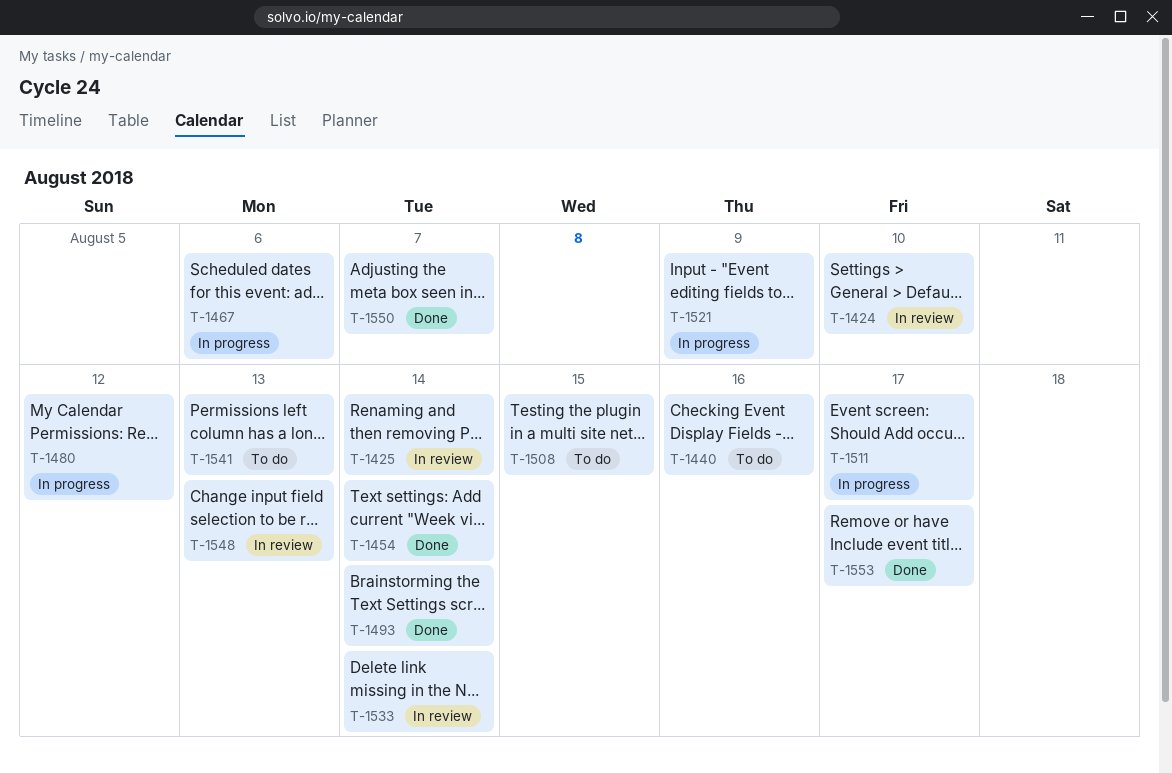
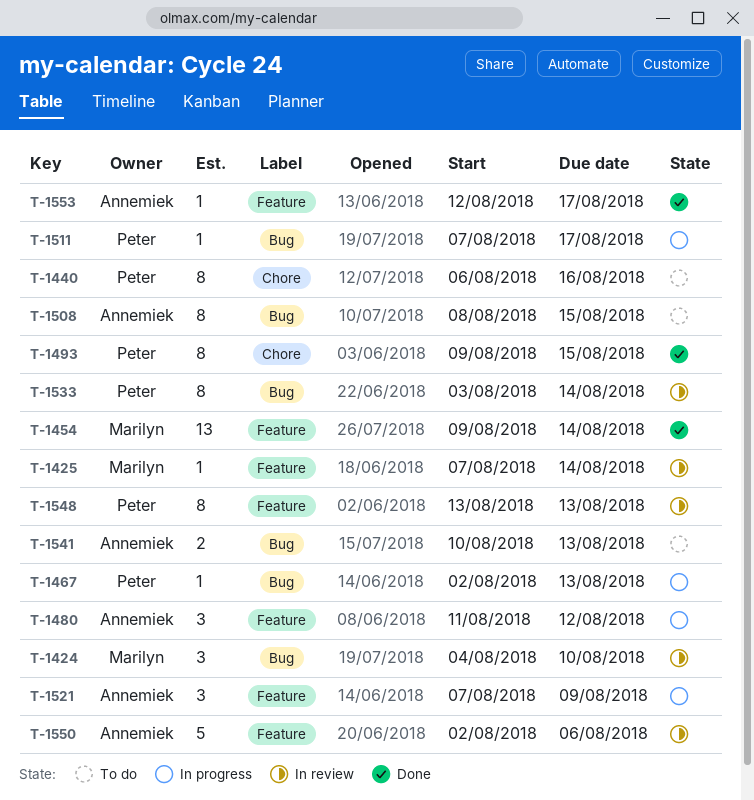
T-1467, due: Aug 6 -> Aug 13
T-1493, due: Aug 14 -> Aug 15
T-1550, status: Done -> In review
T-1550, due: Aug 7 -> Aug 6

